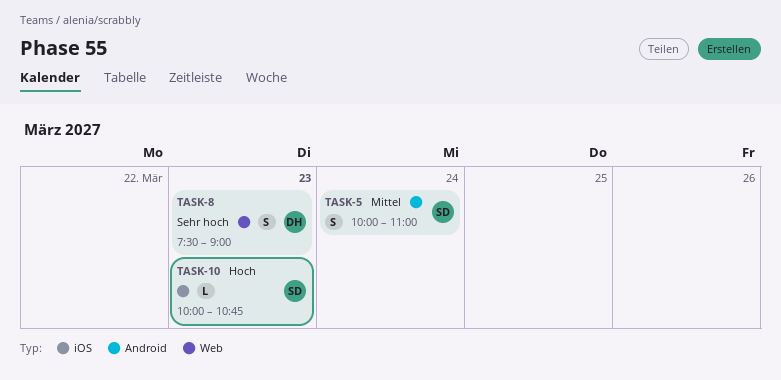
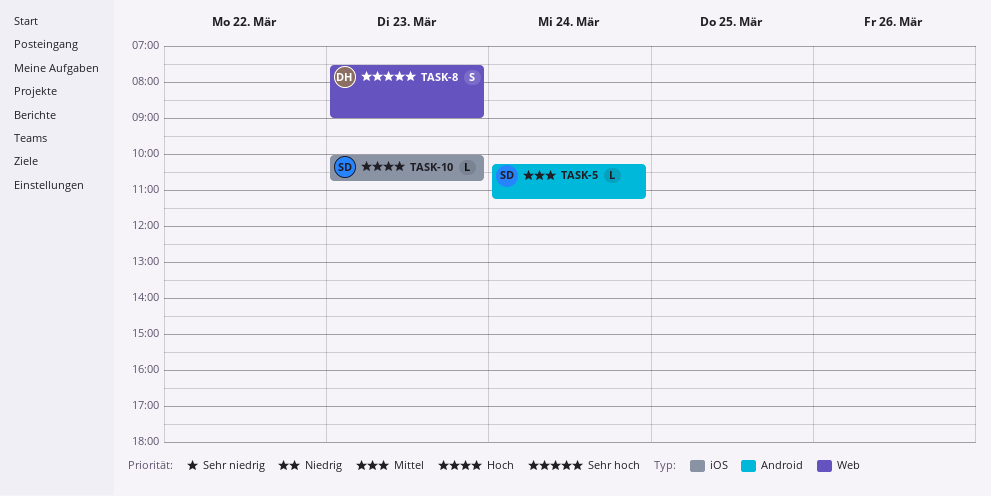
TASK-5, estimate: S -> L
TASK-5, begins: 10:00 -> 10:15
TASK-5, ends: 11:00 -> 11:15

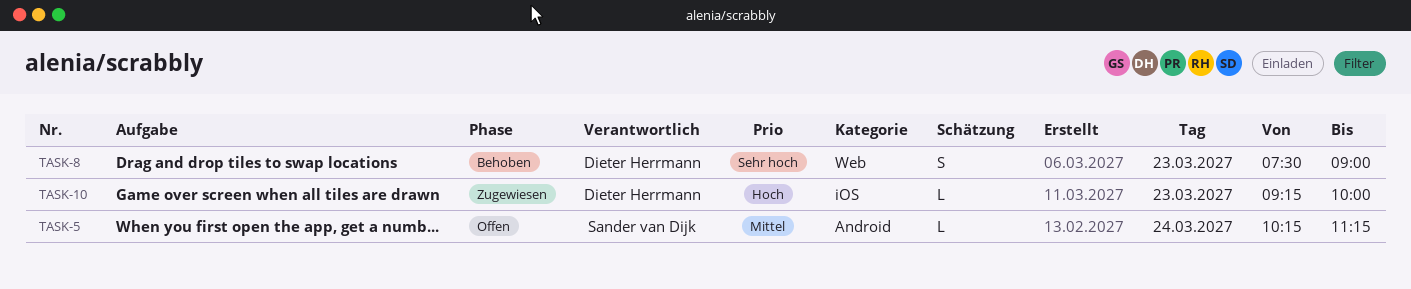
TASK-10, owner: Sander van Dijk -> Dieter Herrmann
TASK-10, begins: 10:00 -> 09:15
TASK-10, ends: 10:45 -> 10:00

